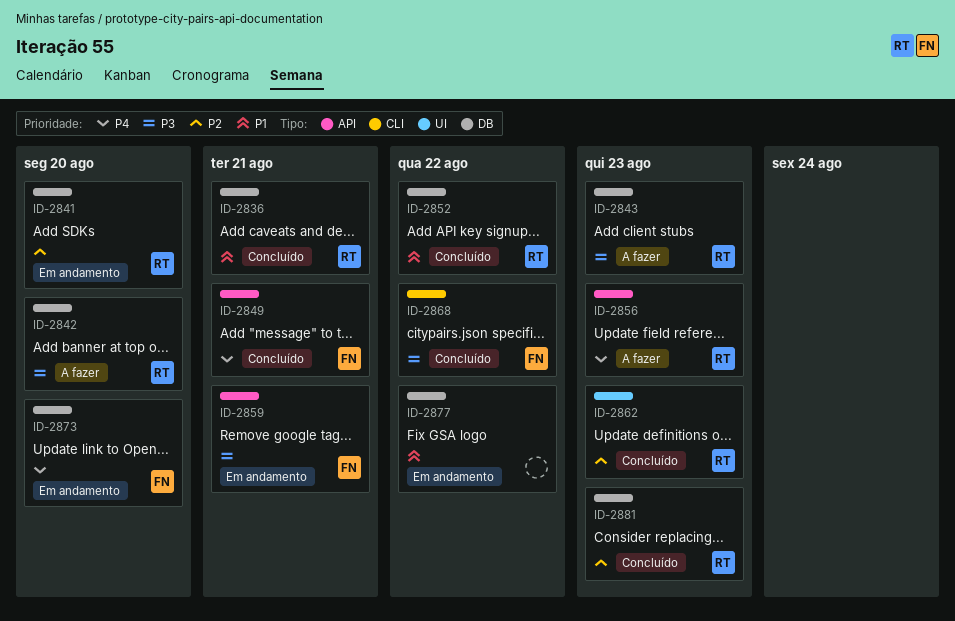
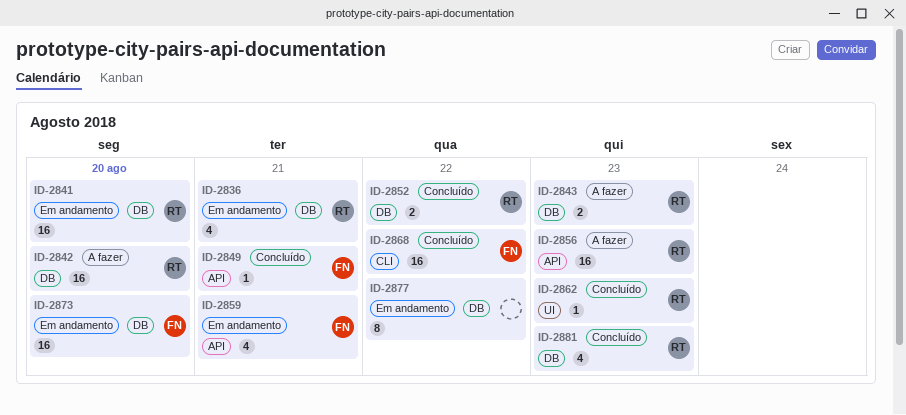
ID-2836, status: Concluído -> Em andamento

